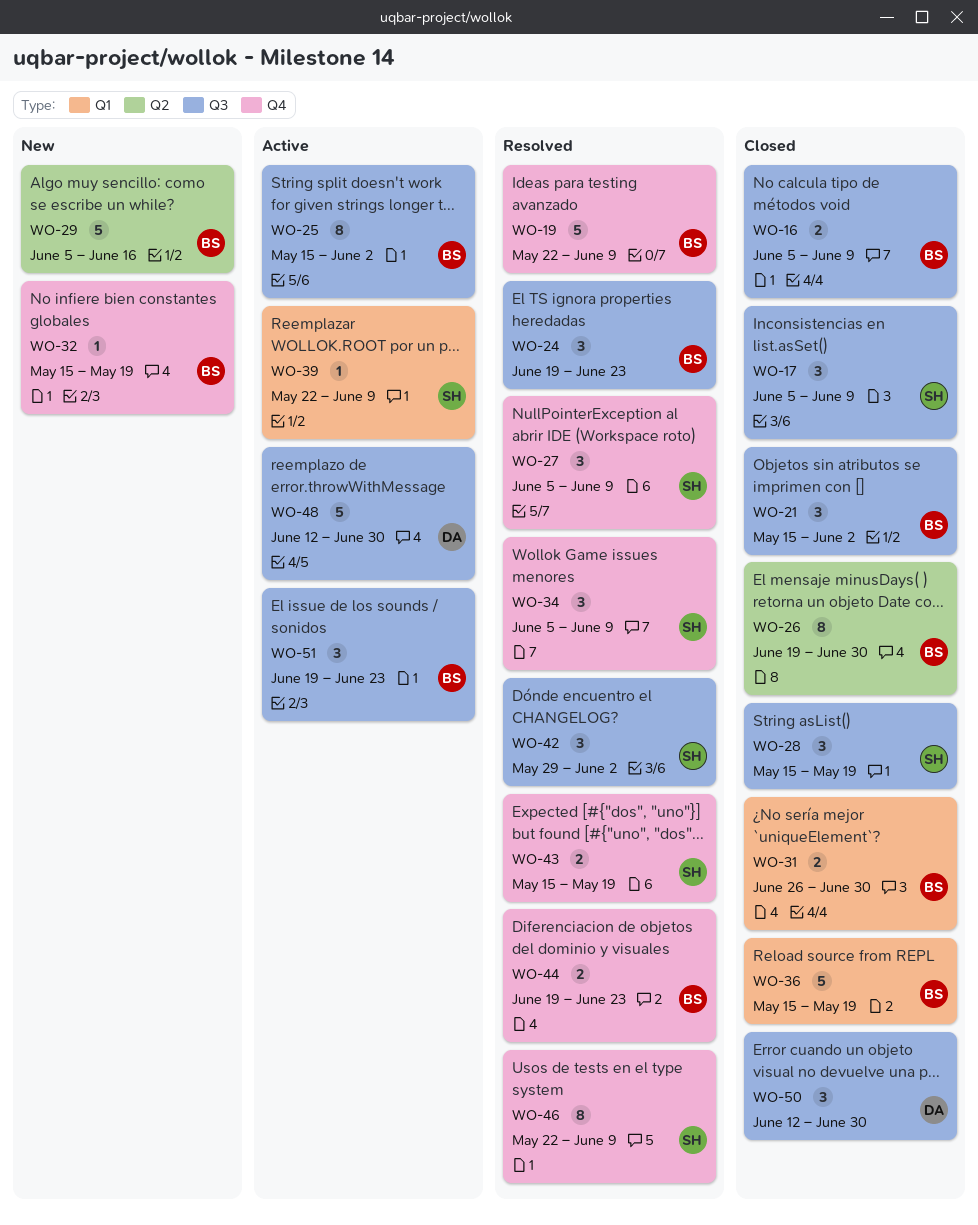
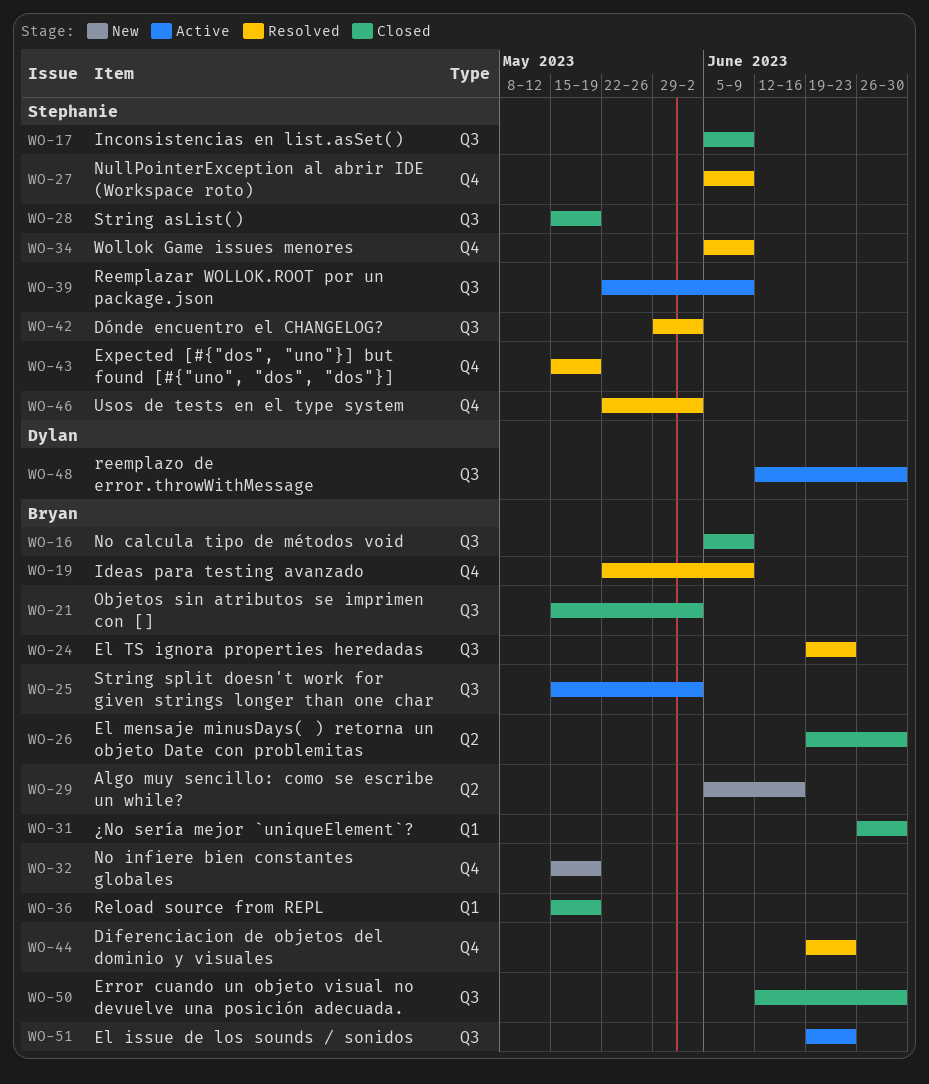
WO-39, label: Q1 -> Q3
WO-46, due: Jun 9 -> Jun 2
WO-50, owner: Dylan -> Bryan

